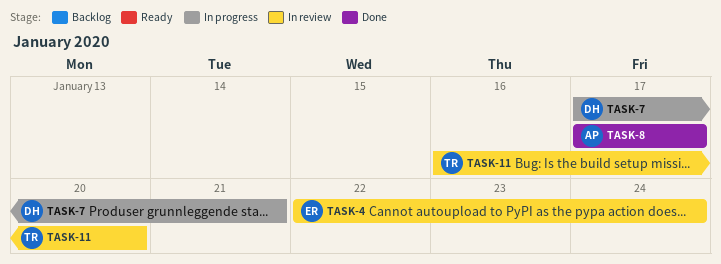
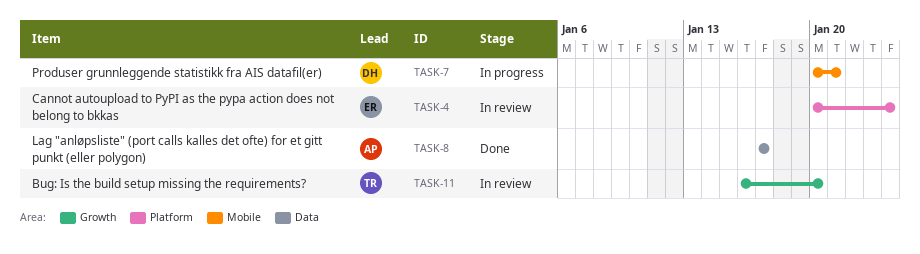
TASK-4, start: Jan 22 -> Jan 20
TASK-7, start: Jan 17 -> Jan 20

